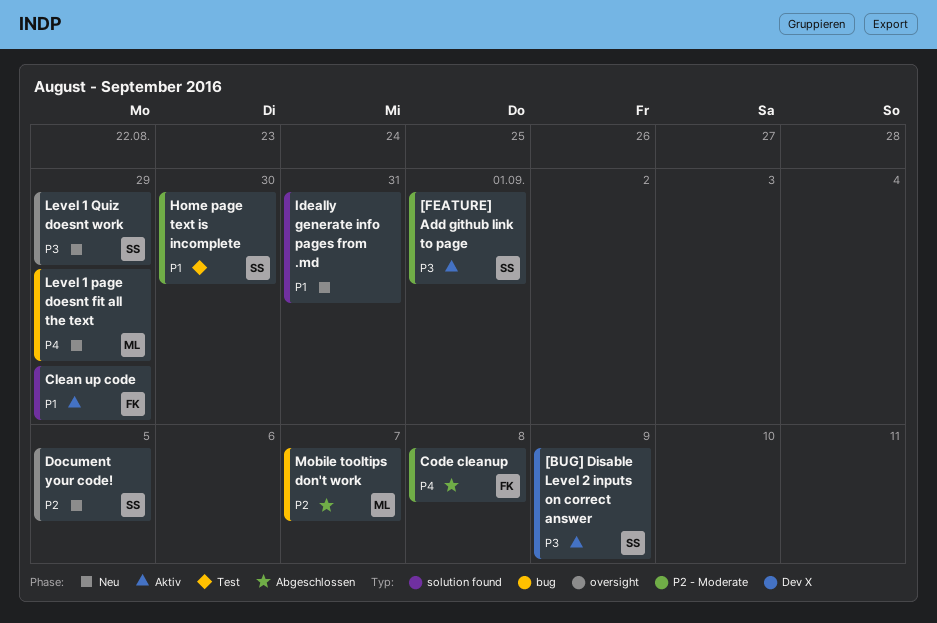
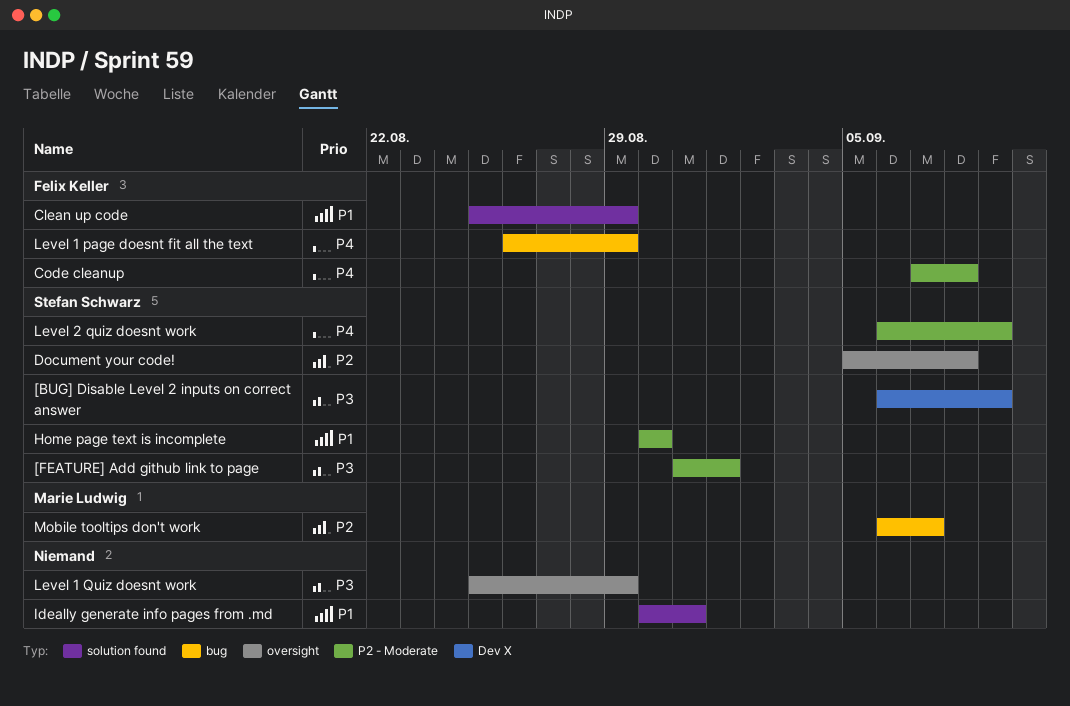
Document your code!, due: Sep 5 -> Sep 8
Level 1 page doesnt fit all the text, owner: Marie Ludwig -> Felix Keller
Level 1 Quiz doesnt work, owner: Stefan Schwarz -> none
Level 2 quiz doesnt work: none -> present

